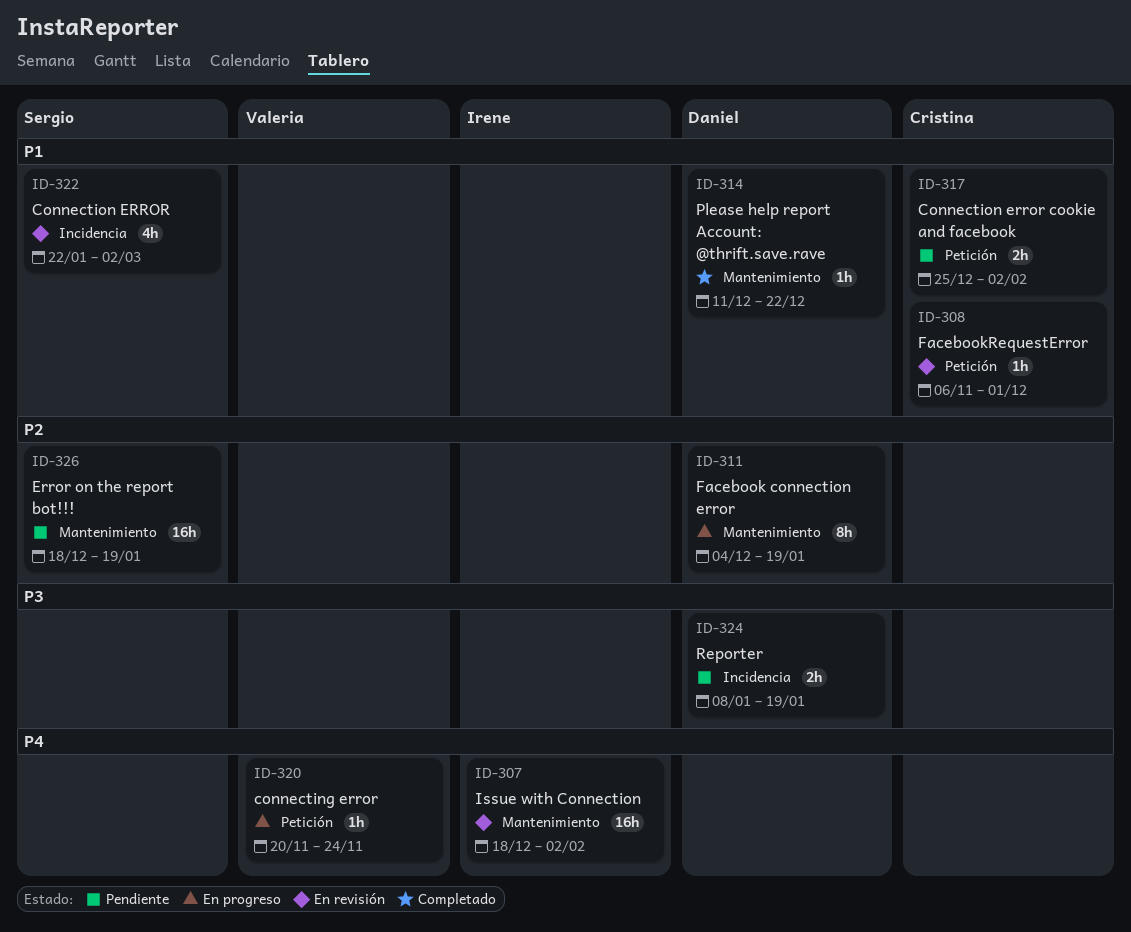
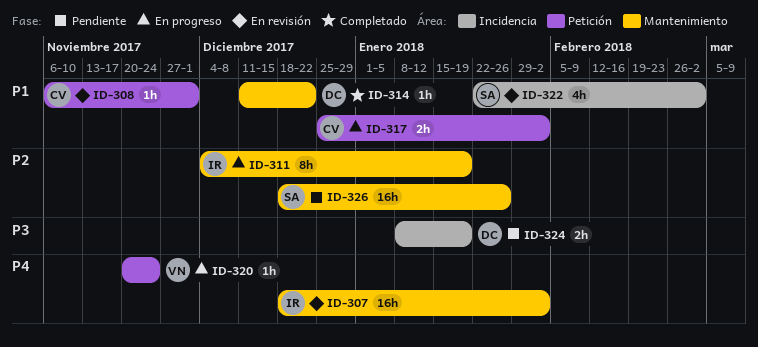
ID-311, owner: Daniel -> Irene
ID-317, status: Pendiente -> En progreso
ID-326, due: Jan 19 -> Jan 26

